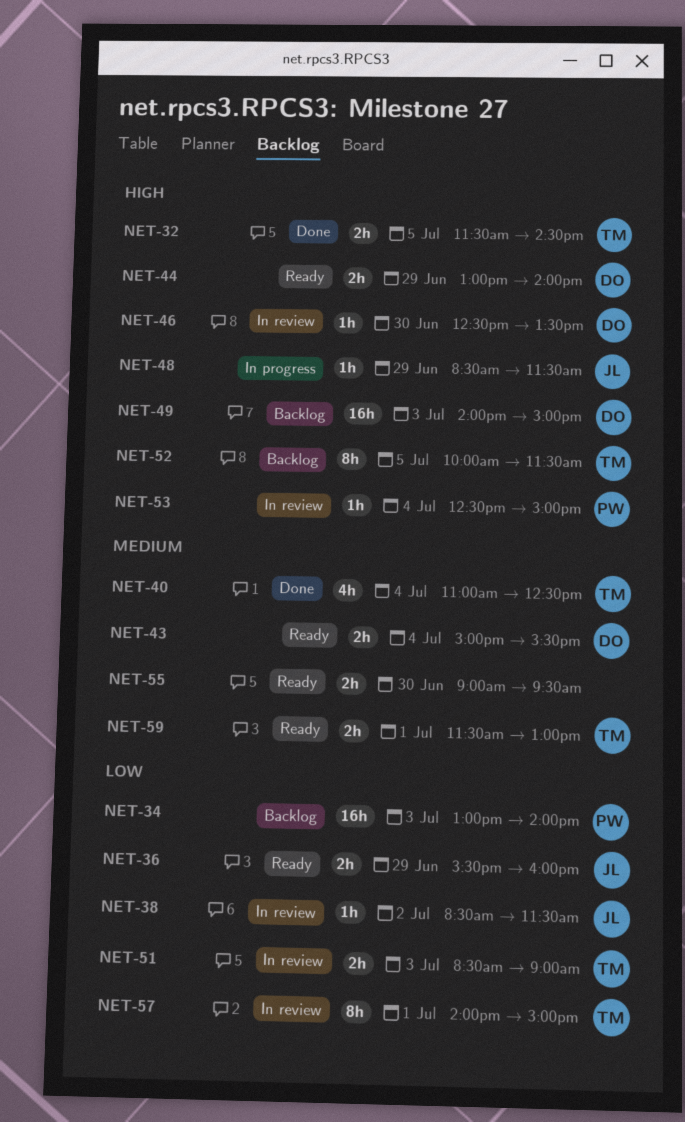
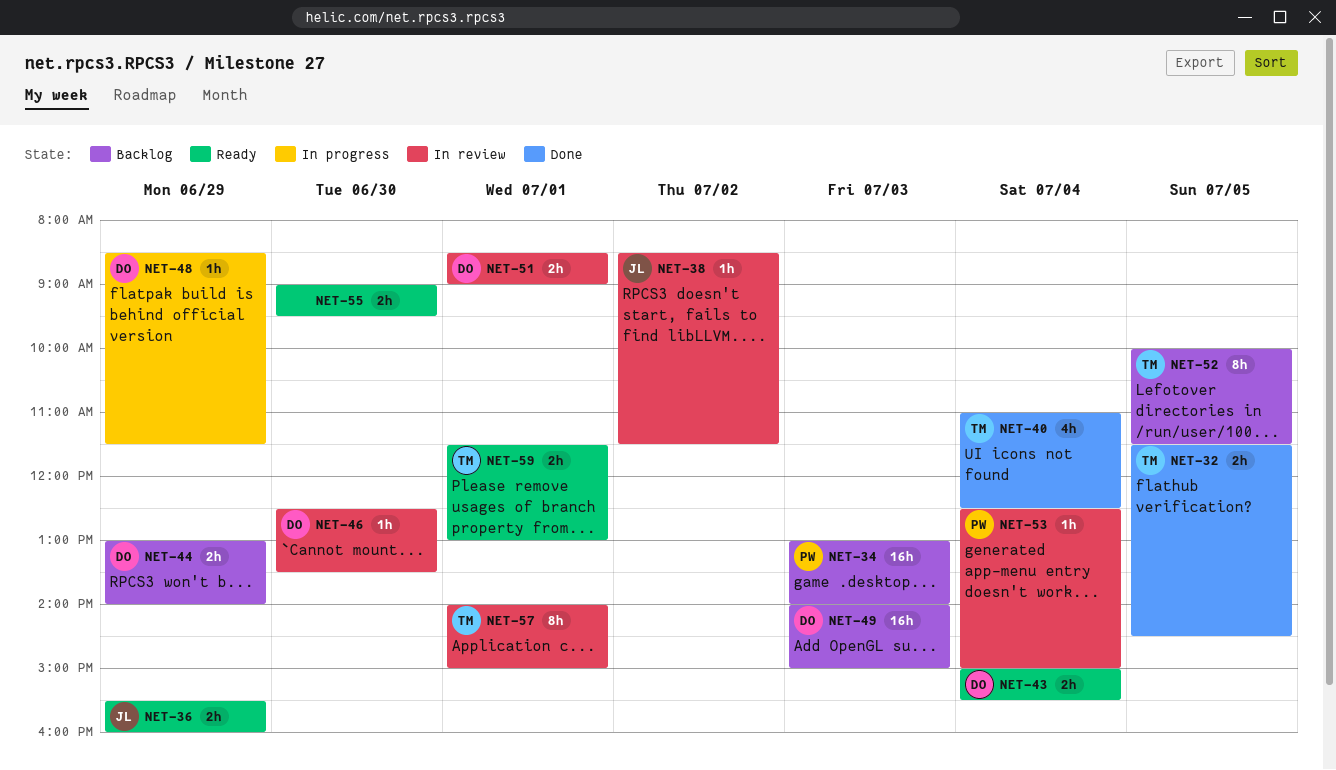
NET-44, status: Ready -> Backlog
NET-48, owner: JL -> DO
NET-51, owner: TM -> DO
NET-51, day: Jul 3 -> Jul 1

